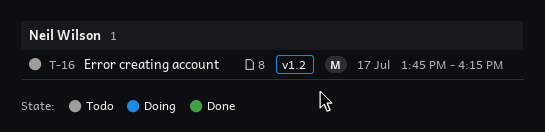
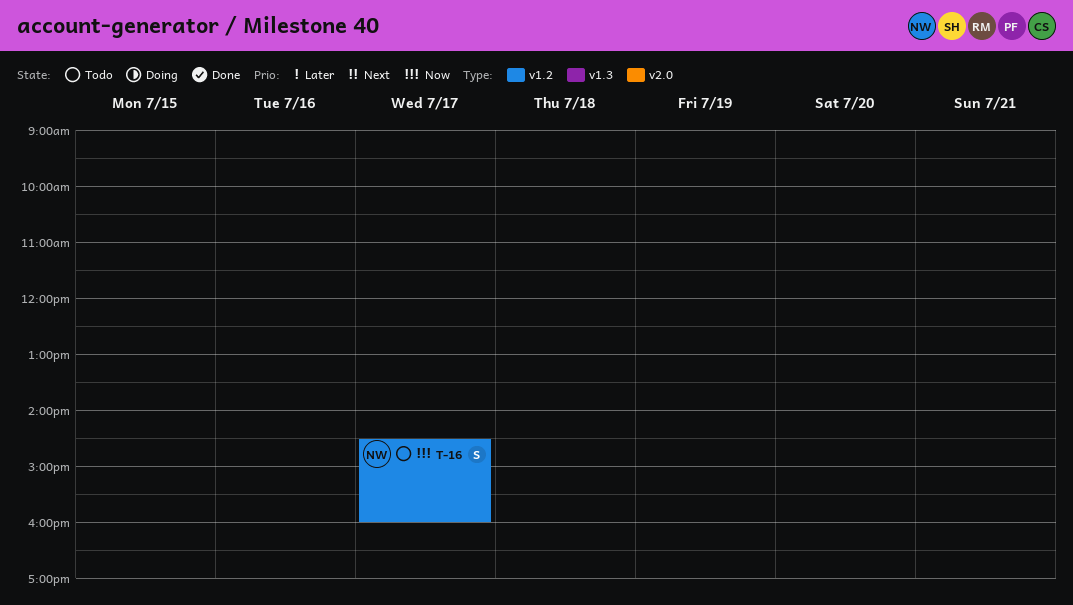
T-16, estimate: M -> S
T-16, begins: 13:45 -> 14:30
T-16, ends: 16:15 -> 16:00

